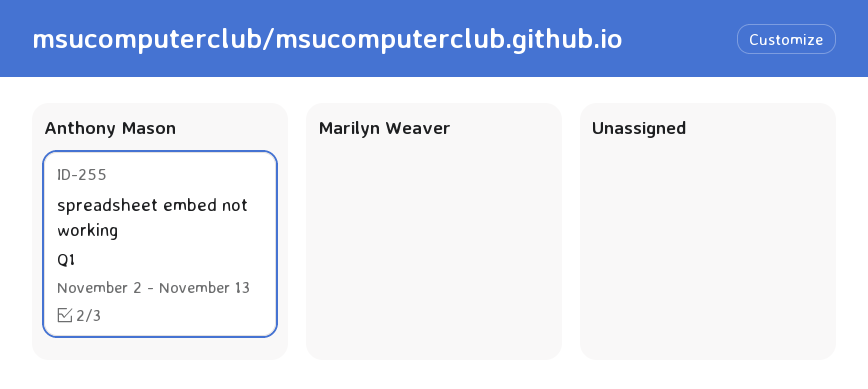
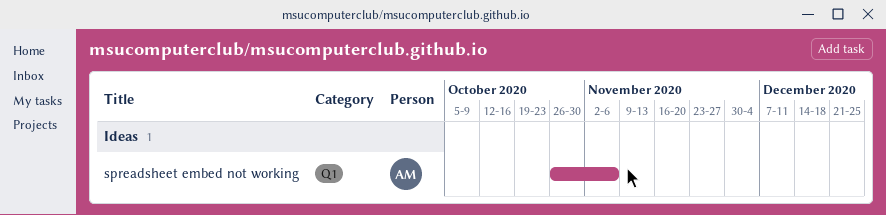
spreadsheet embed not working, start: Nov 2 -> Oct 26
spreadsheet embed not working, due: Nov 13 -> Nov 6

